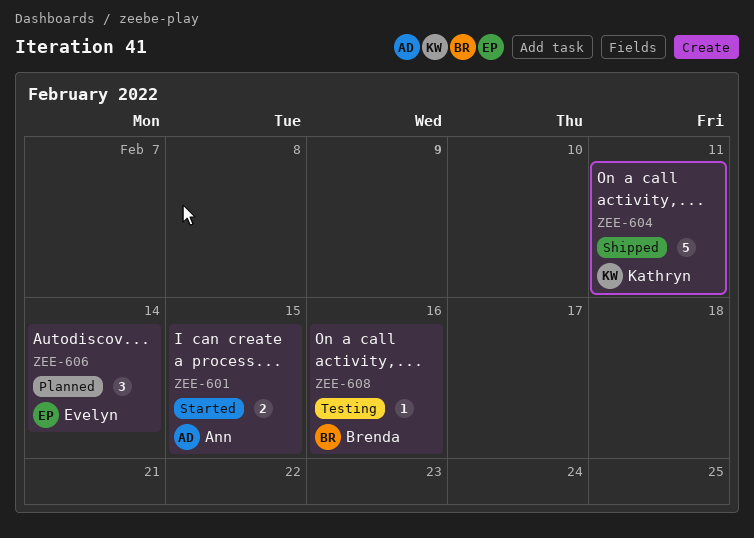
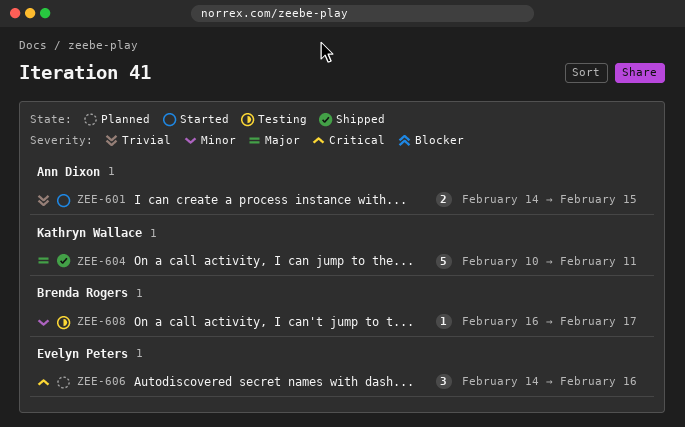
ZEE-606, due: Feb 14 -> Feb 16
ZEE-608, due: Feb 16 -> Feb 17

